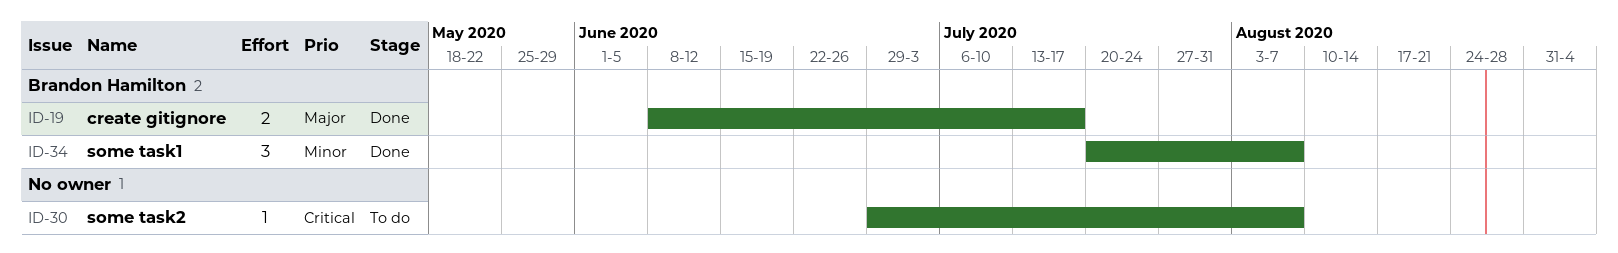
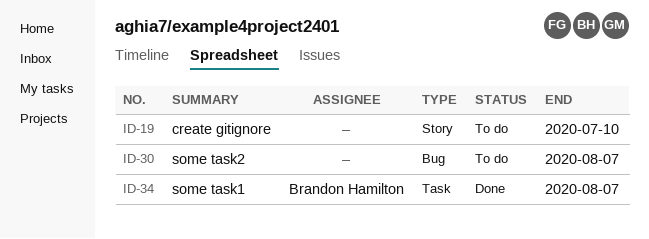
ID-19, status: Done -> To do
ID-19, owner: Brandon Hamilton -> none
ID-19, due: Jul 17 -> Jul 10

